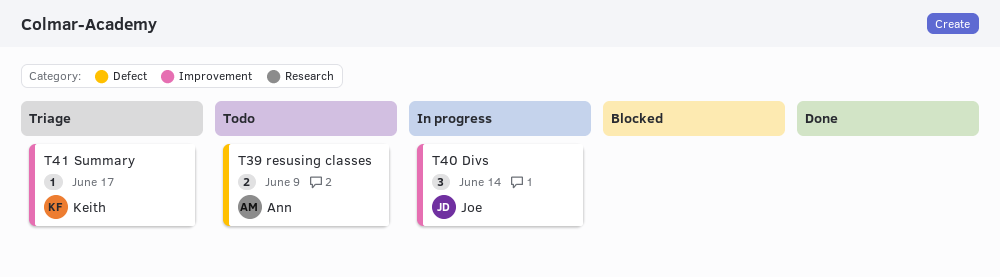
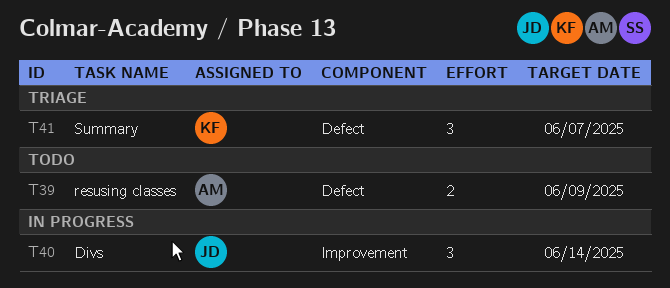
T41, label: Improvement -> Defect
T41, estimate: 1 -> 3
T41, due: Jun 17 -> Jun 7

